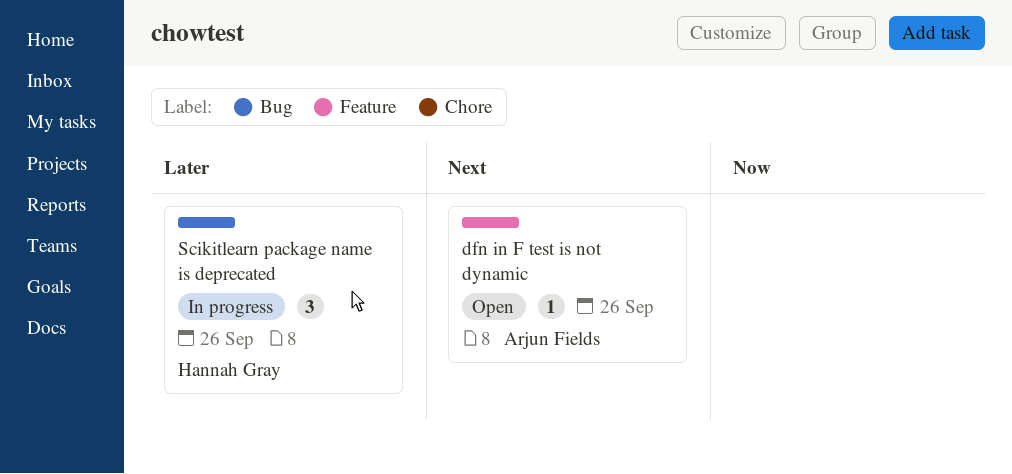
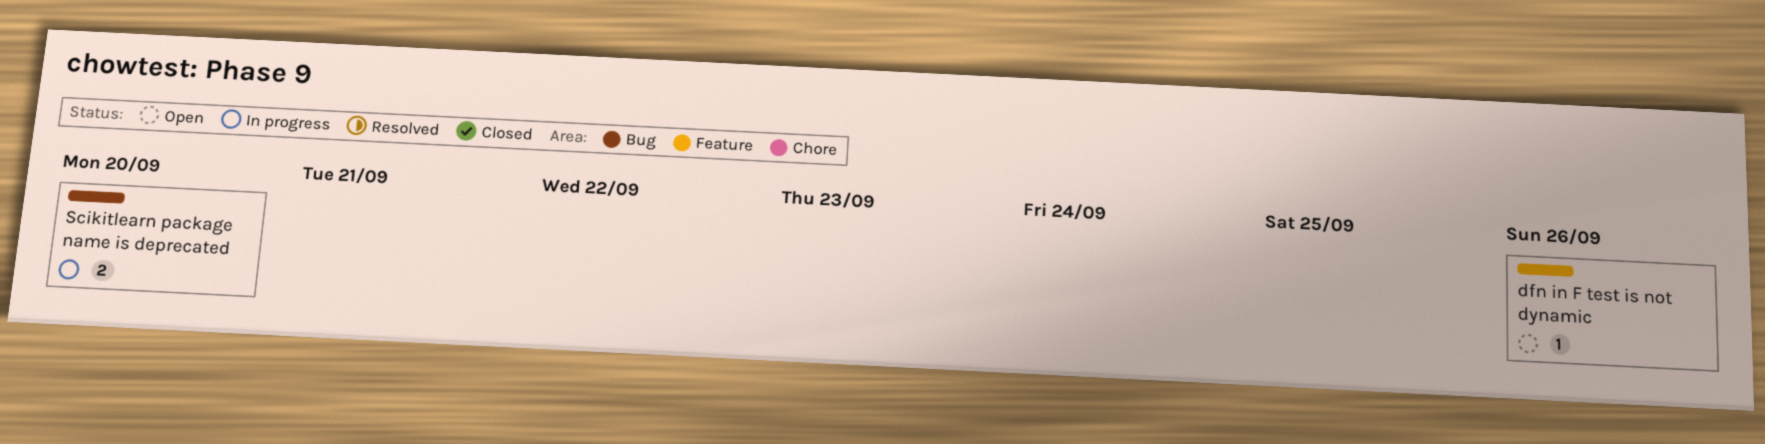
Scikitlearn package name is deprecated, estimate: 3 -> 2
Scikitlearn package name is deprecated, due: Sep 26 -> Sep 20

